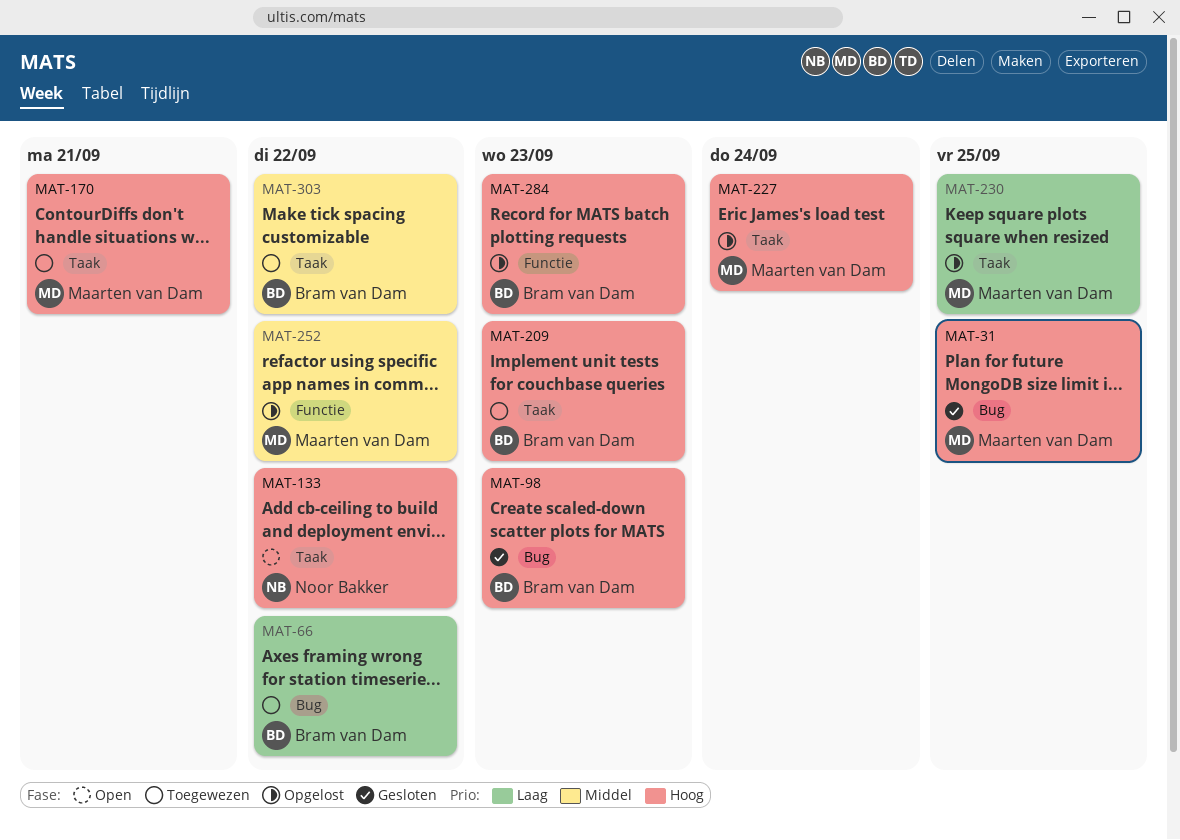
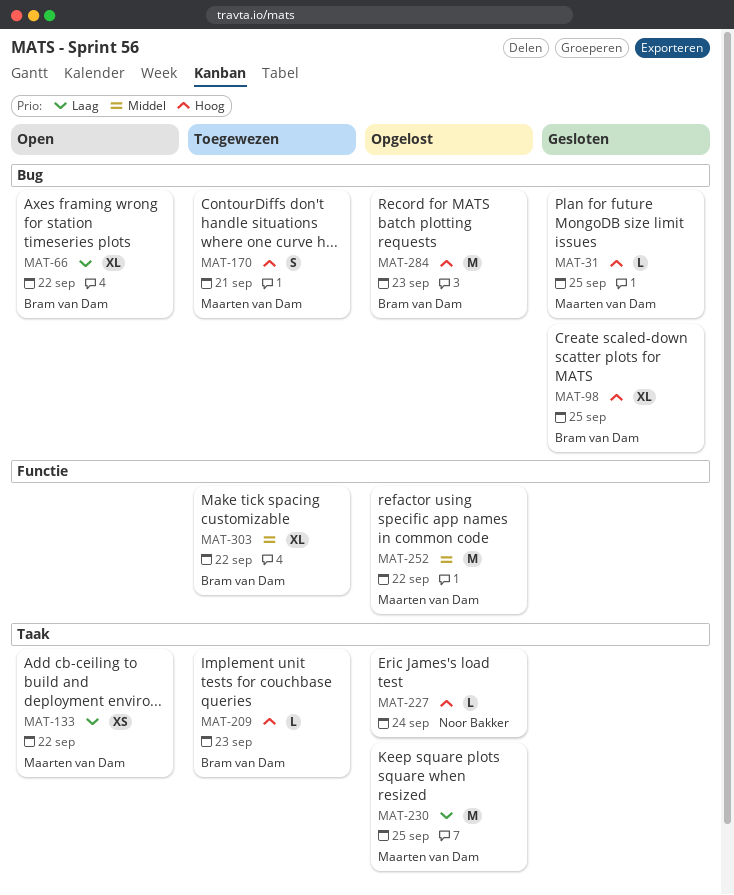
MAT-66, status: Toegewezen -> Open
MAT-98, due: Sep 23 -> Sep 25
MAT-133, owner: Noor Bakker -> Maarten van Dam
MAT-133, priority: Hoog -> Laag
MAT-170, label: Taak -> Bug
MAT-227, owner: Maarten van Dam -> Noor Bakker
MAT-284, label: Functie -> Bug
MAT-303, label: Taak -> Functie

